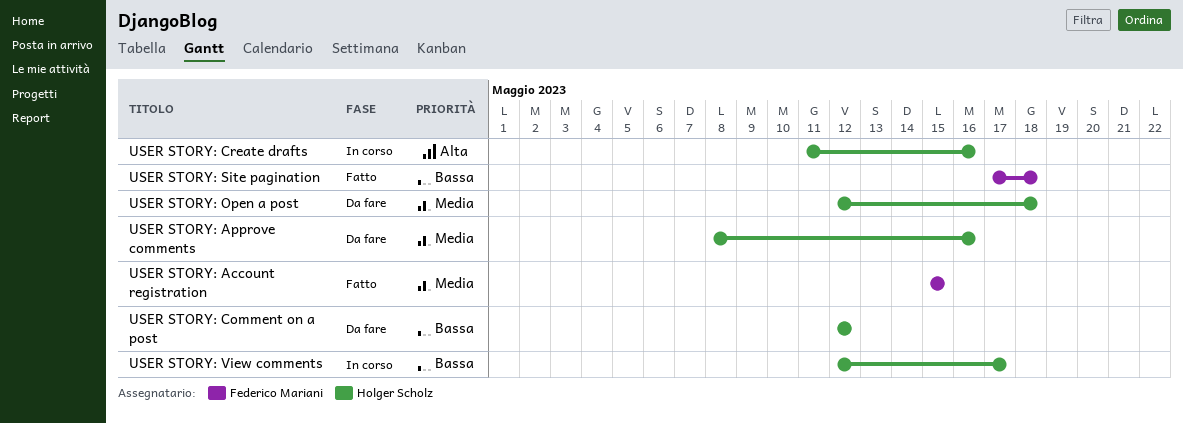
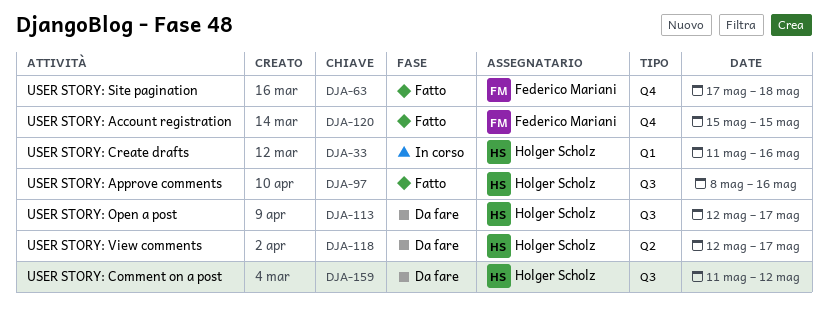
USER STORY: Approve comments, status: Da fare -> Fatto
USER STORY: Comment on a post, start: May 12 -> May 11
USER STORY: Open a post, due: May 18 -> May 17
USER STORY: View comments, status: In corso -> Da fare

